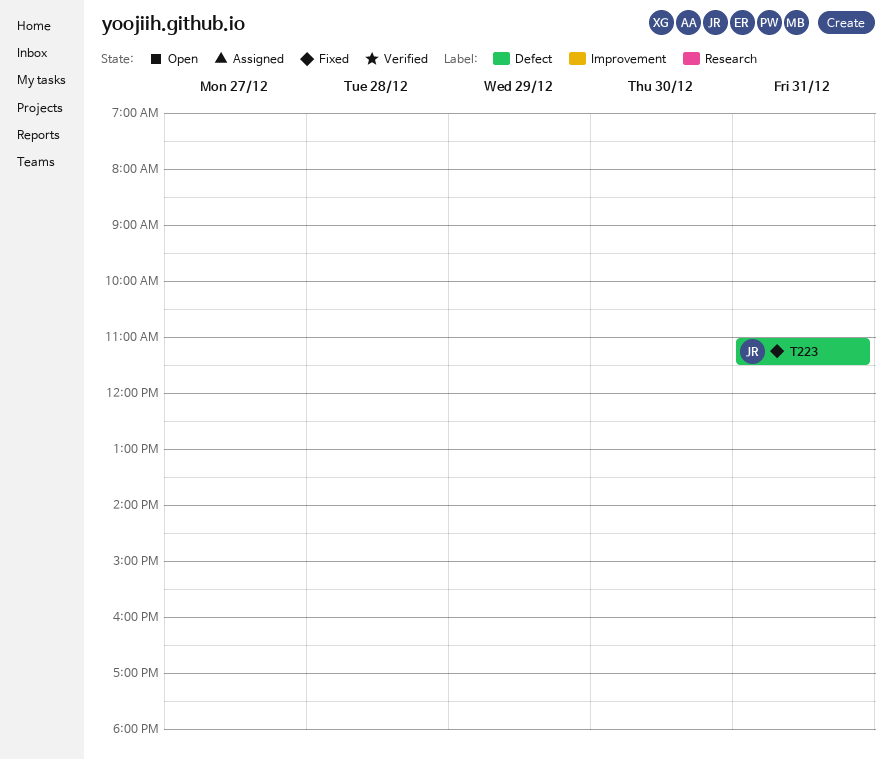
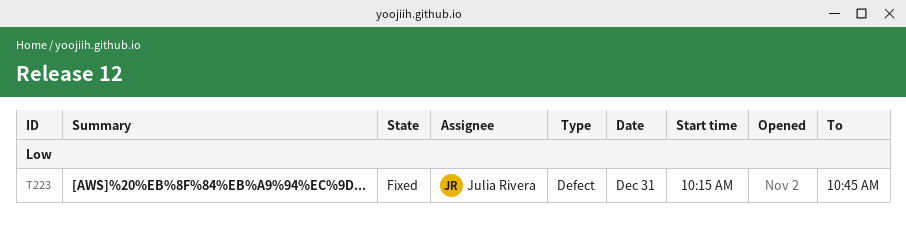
T223, begins: 11:00 -> 10:15
T223, ends: 11:30 -> 10:45

